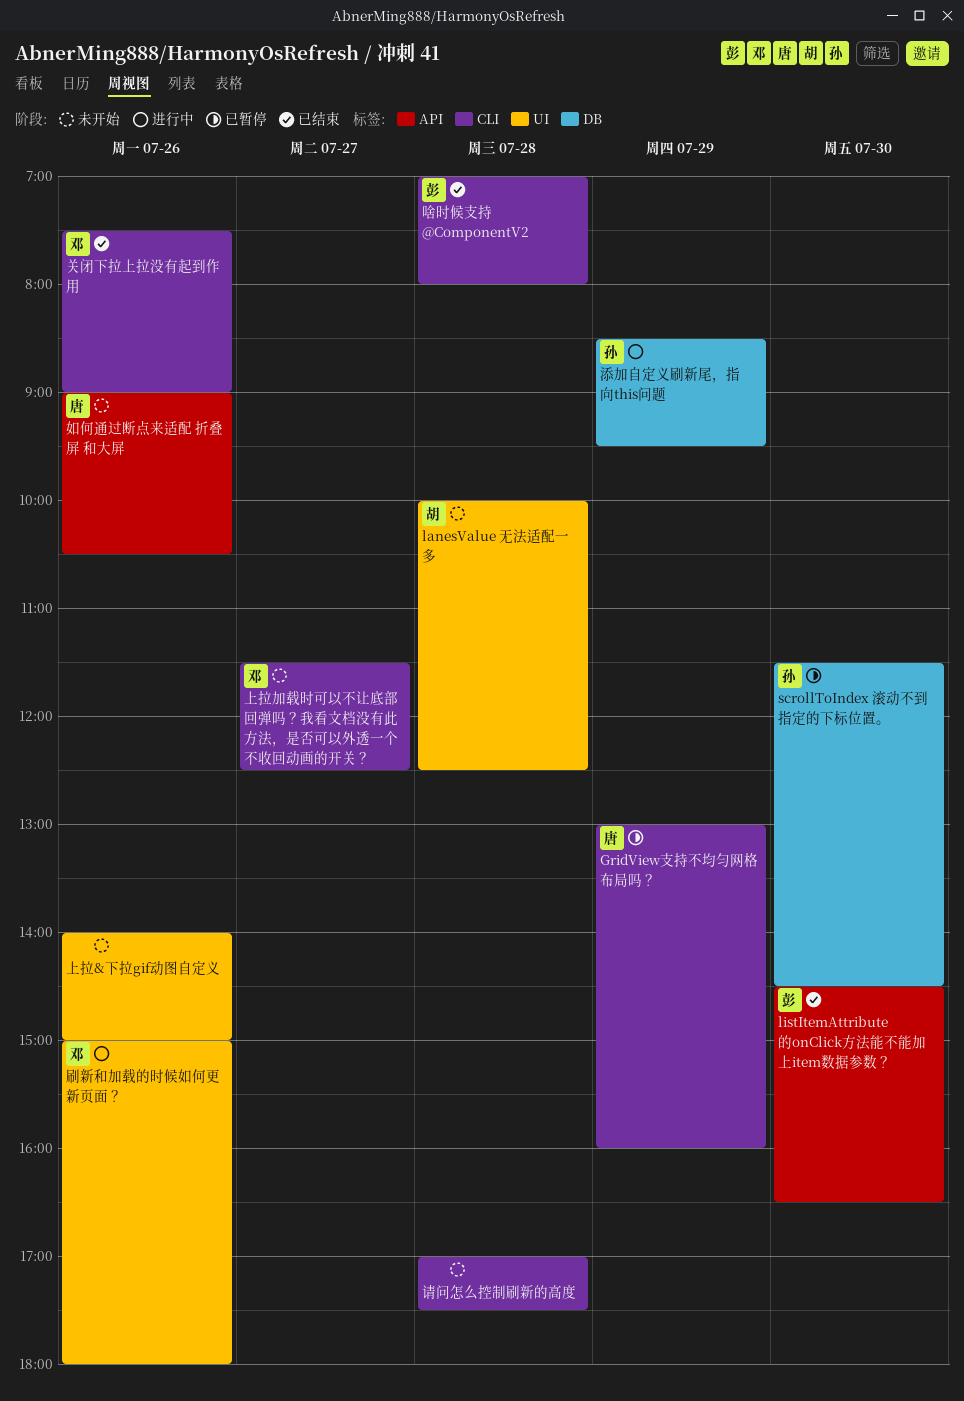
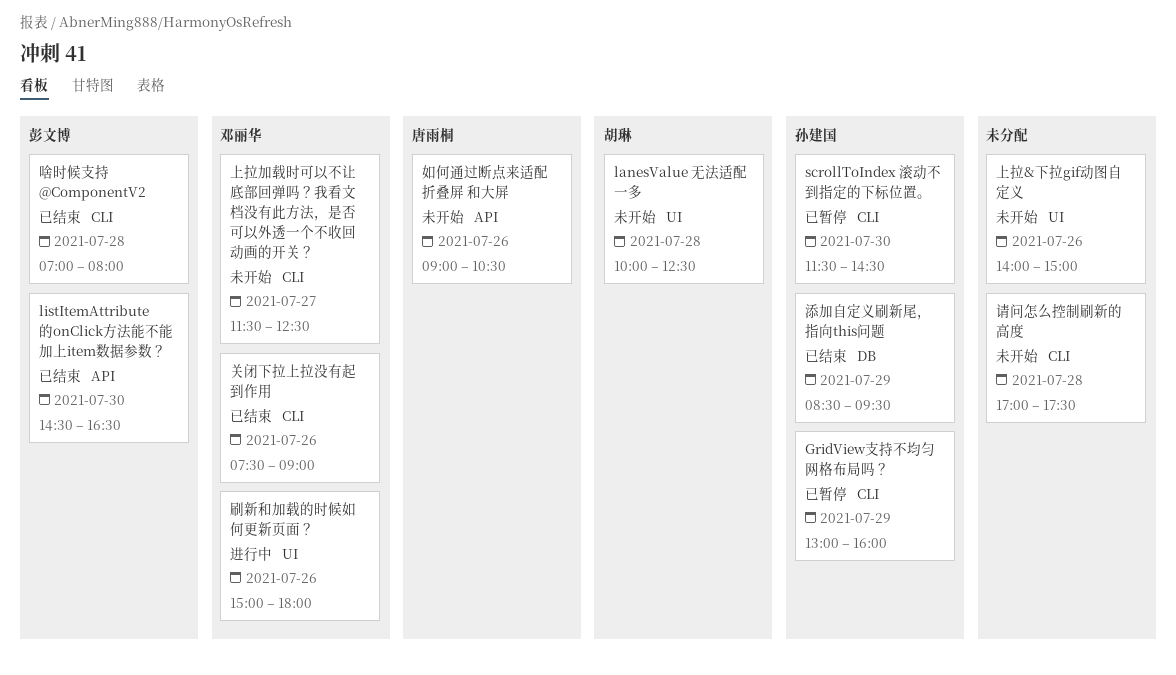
GridView支持不均匀网格布局吗？, owner: 唐雨桐 -> 孙建国
scrollToIndex 滚动不到指定的下标位置。, label: DB -> CLI
添加自定义刷新尾，指向this问题, status: 进行中 -> 已结束

